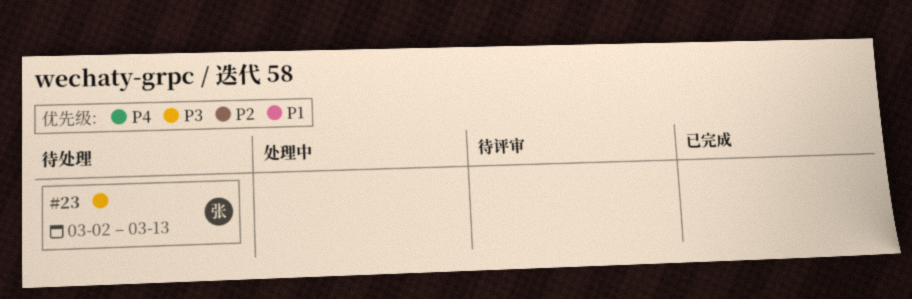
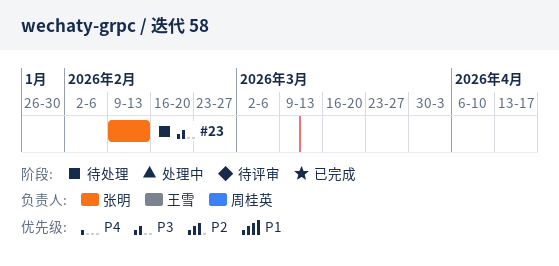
#23, start: Mar 2 -> Feb 9
#23, due: Mar 13 -> Feb 13

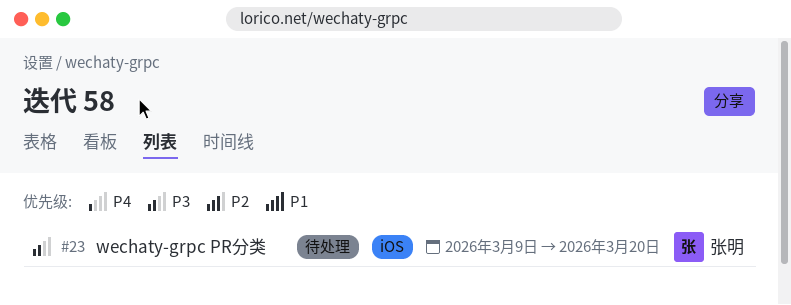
#23, start: Feb 9 -> Mar 9
#23, due: Feb 13 -> Mar 20

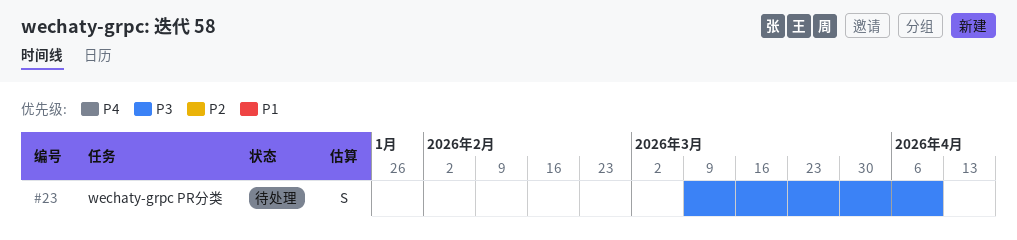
#23, due: Mar 20 -> Apr 10

